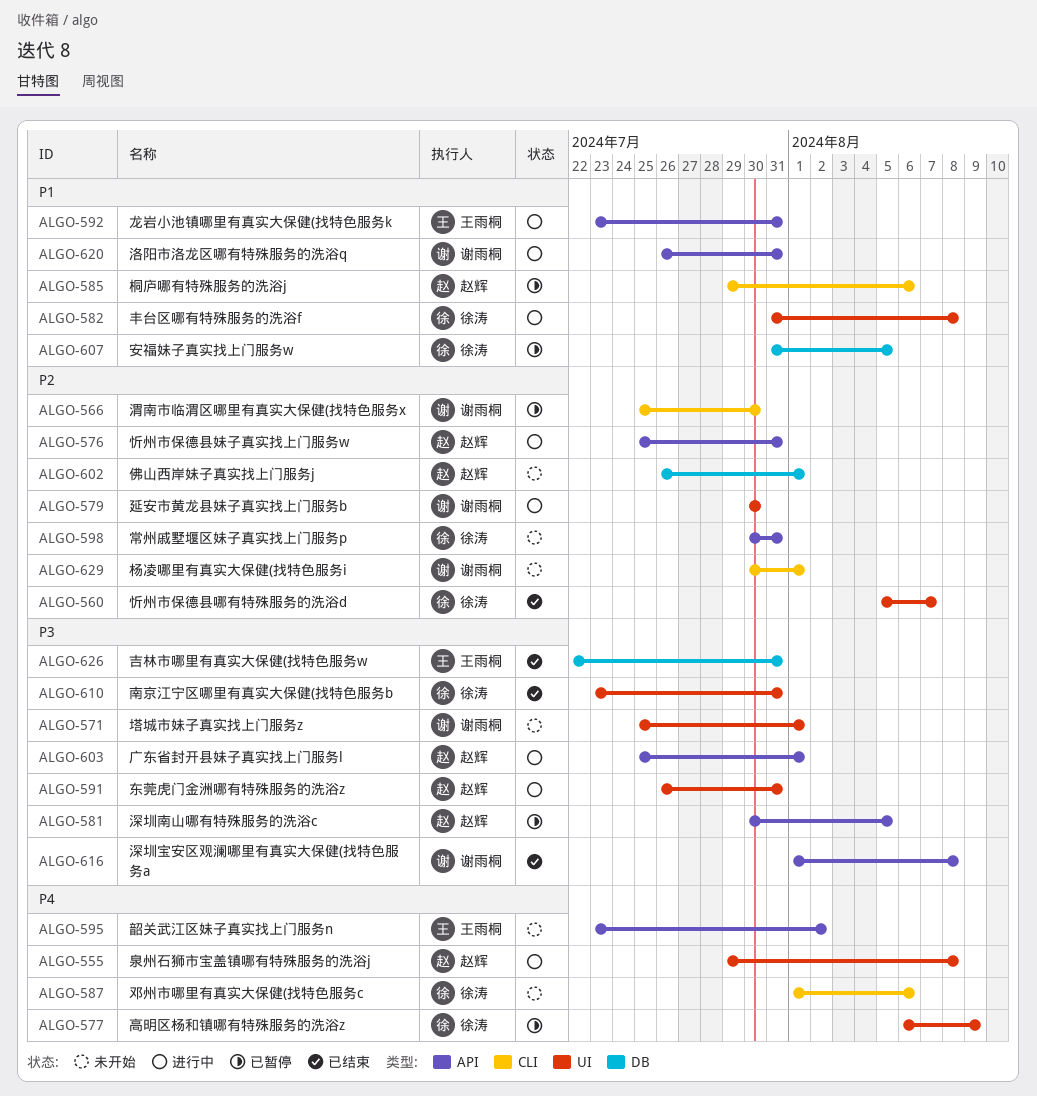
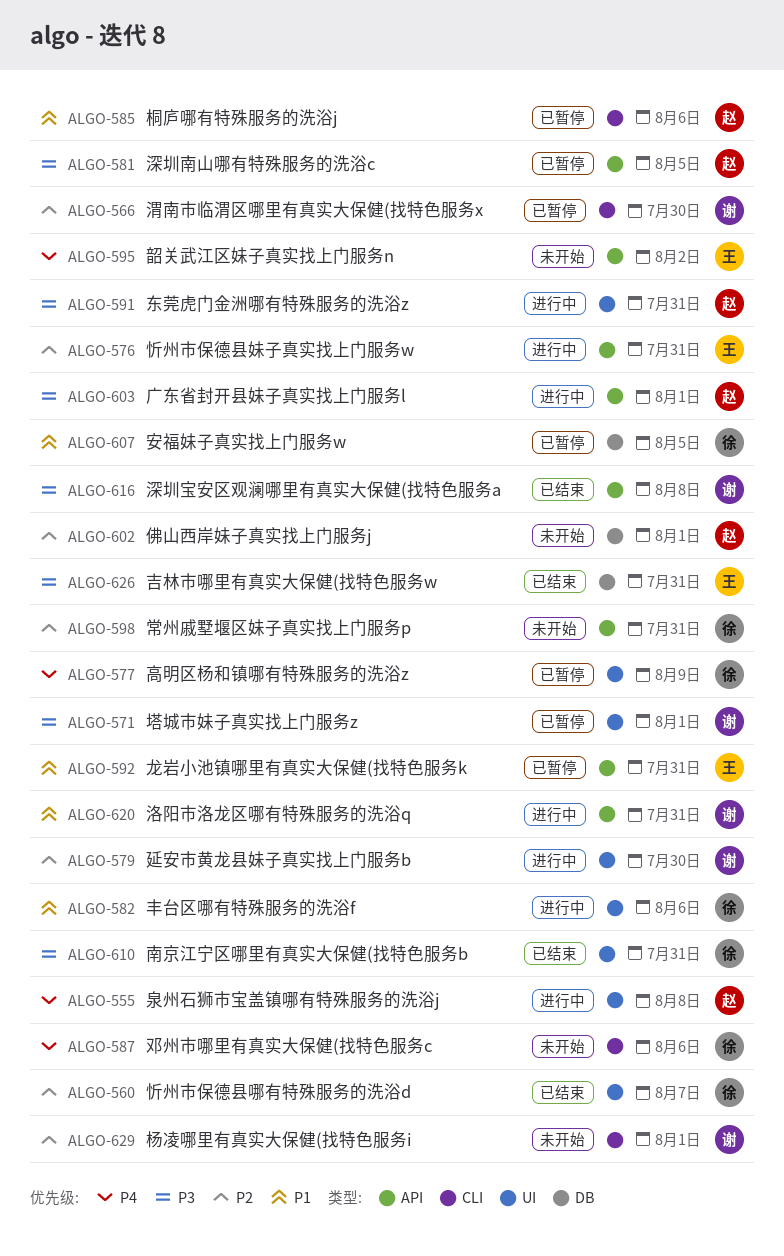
ALGO-571, status: 未开始 -> 已暂停
ALGO-576, owner: 赵辉 -> 王雨桐
ALGO-582, due: Aug 8 -> Aug 6
ALGO-592, status: 进行中 -> 已暂停

